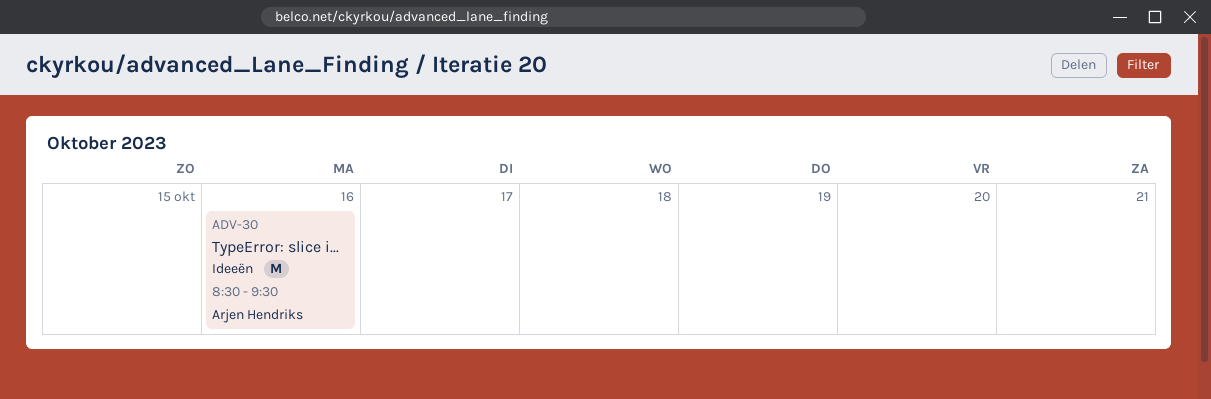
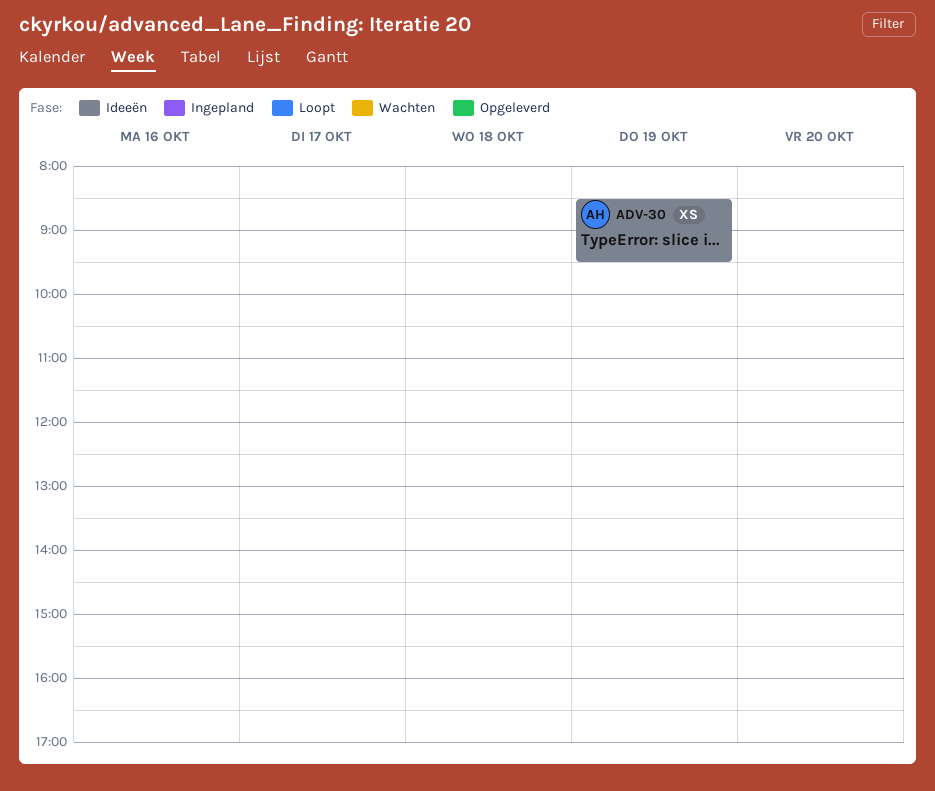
ADV-30, estimate: M -> XS
ADV-30, day: Oct 16 -> Oct 19

